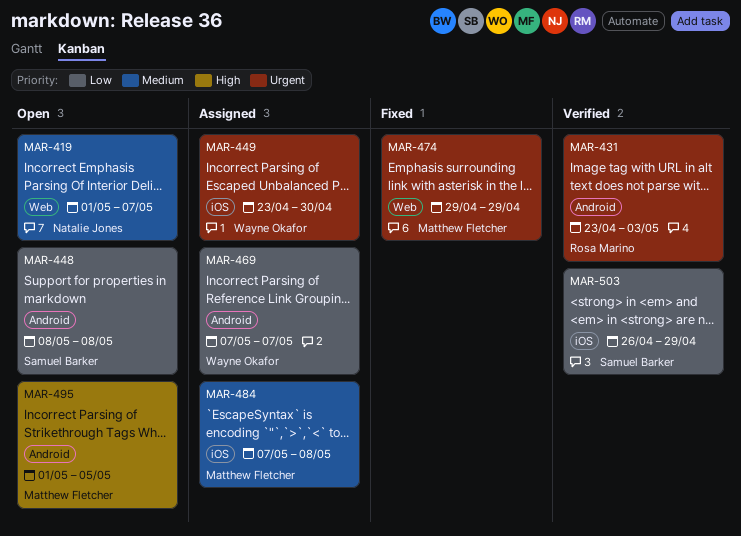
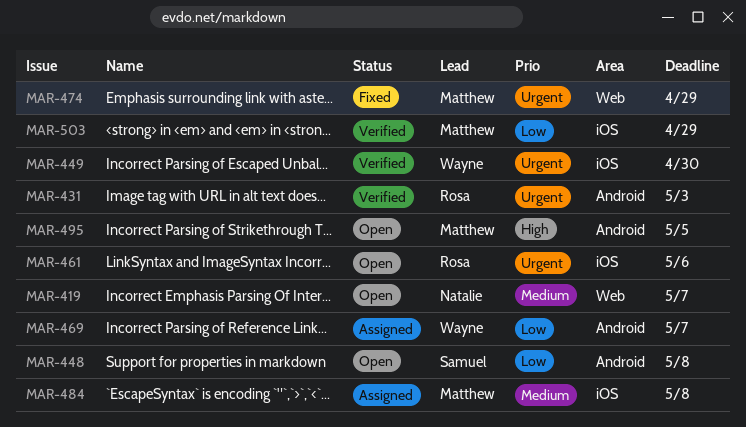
MAR-449, status: Assigned -> Verified
MAR-461: none -> present
MAR-503, owner: Samuel Barker -> Matthew Fletcher

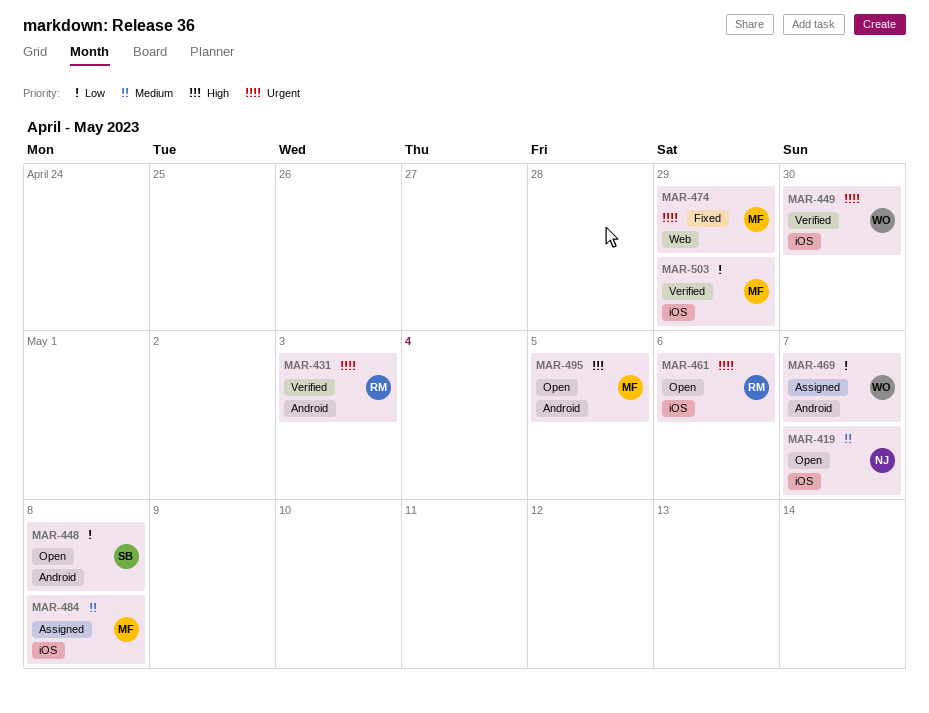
MAR-419, label: Web -> iOS

